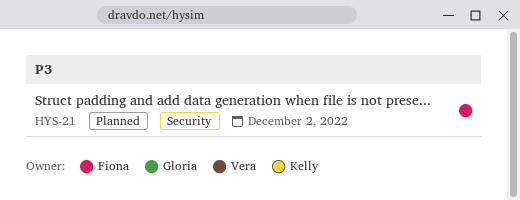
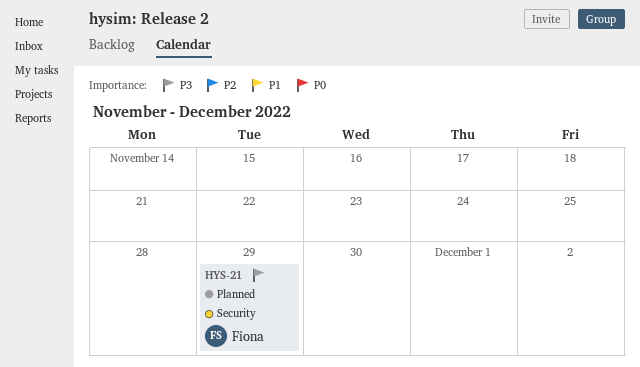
HYS-21, due: Dec 2 -> Nov 29

